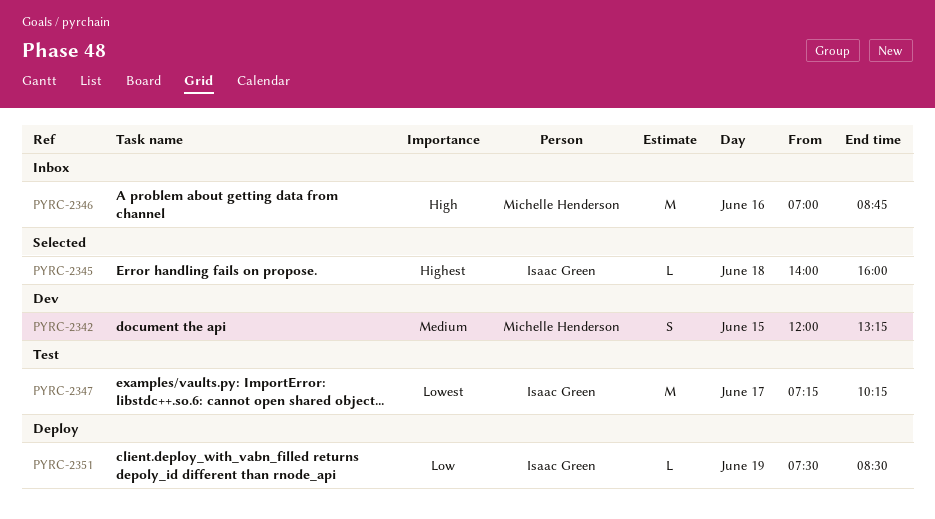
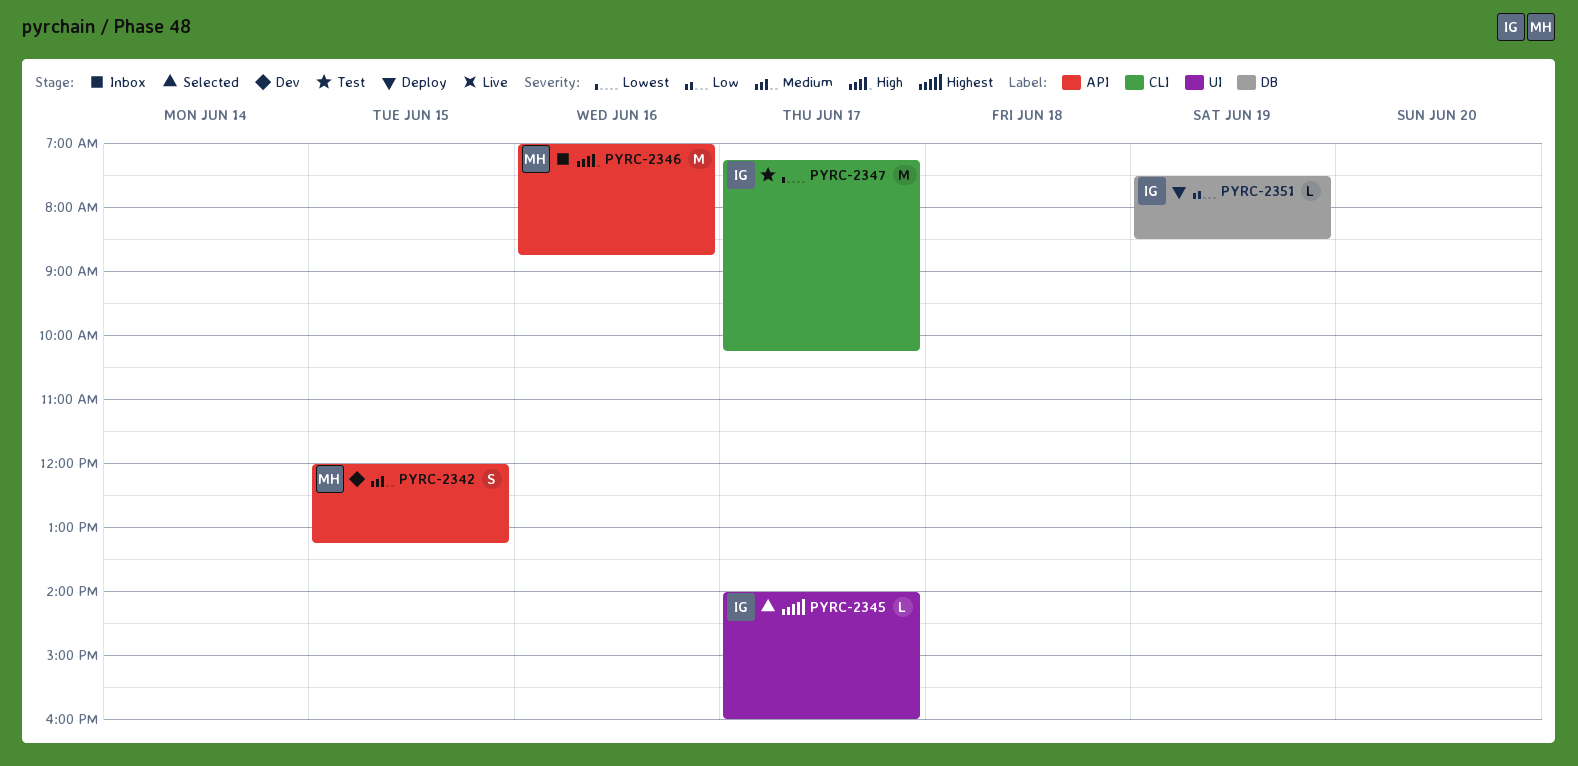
PYRC-2345, day: Jun 18 -> Jun 17

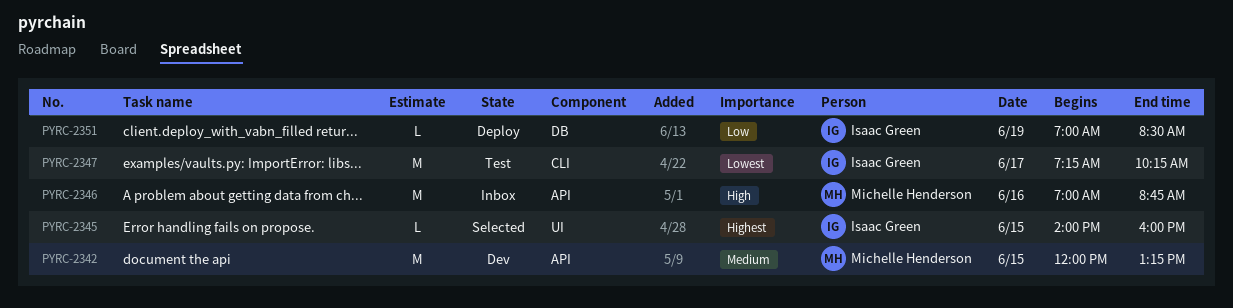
PYRC-2342, estimate: S -> M
PYRC-2345, day: Jun 17 -> Jun 15
PYRC-2351, begins: 07:30 -> 07:00

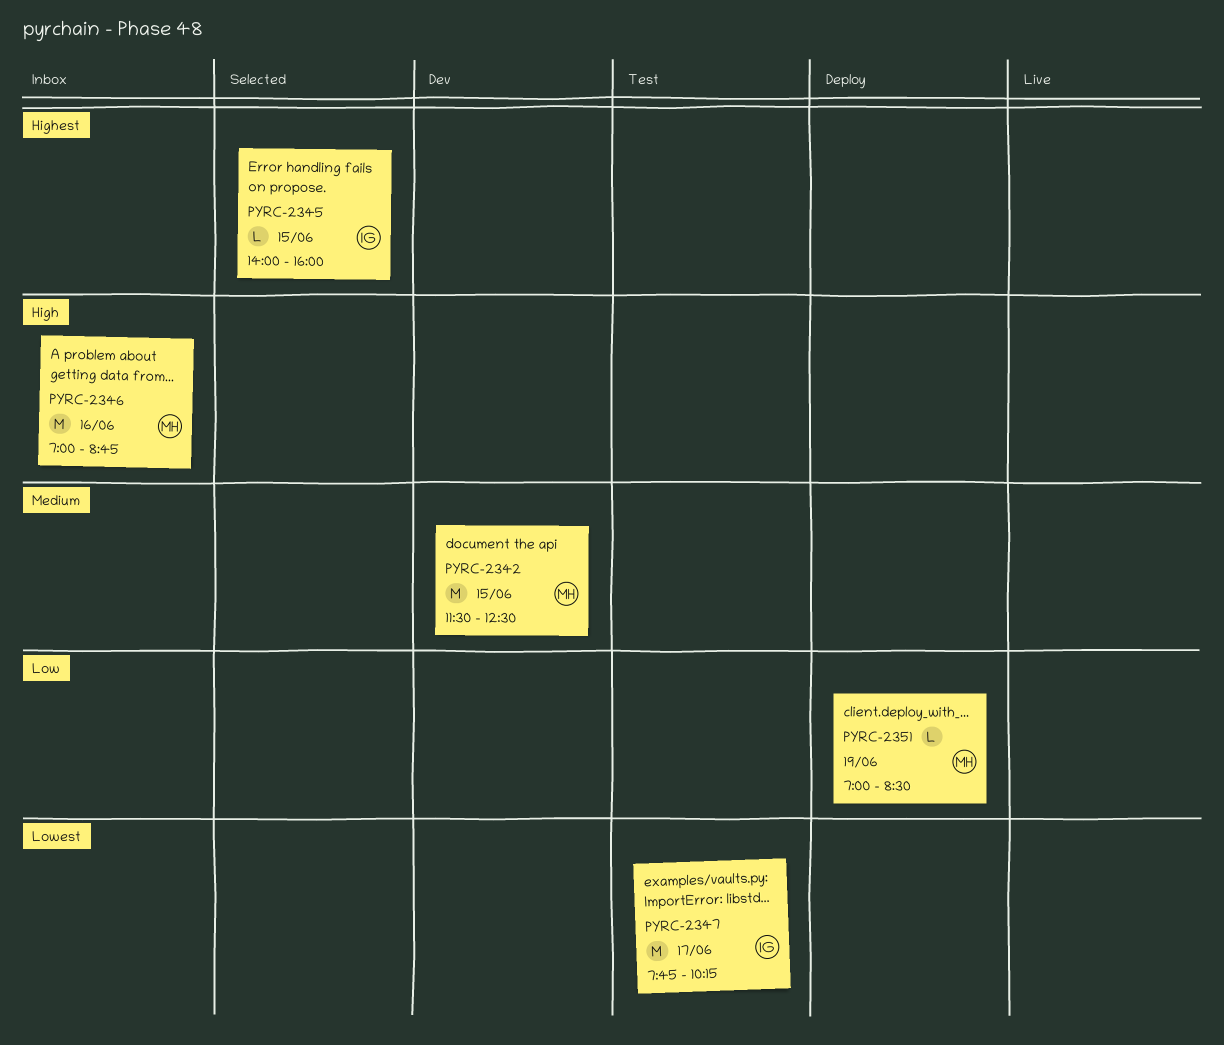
PYRC-2342, begins: 12:00 -> 11:30
PYRC-2342, ends: 13:15 -> 12:30
PYRC-2347, begins: 07:15 -> 07:45
PYRC-2351, owner: Isaac Green -> Michelle Henderson

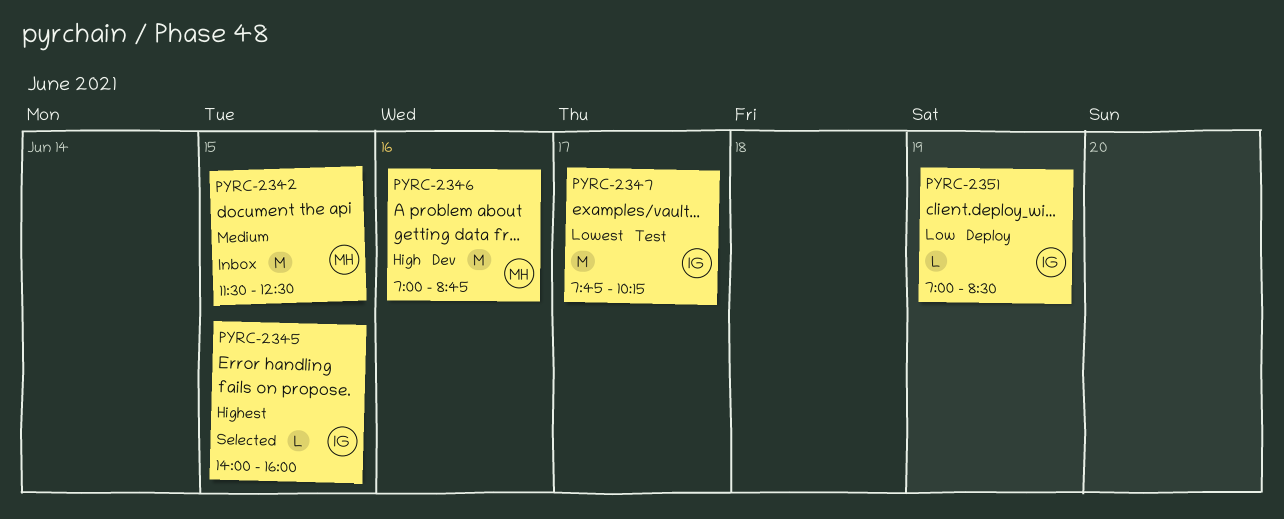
PYRC-2342, status: Dev -> Inbox
PYRC-2346, status: Inbox -> Dev
PYRC-2351, owner: MH -> IG

